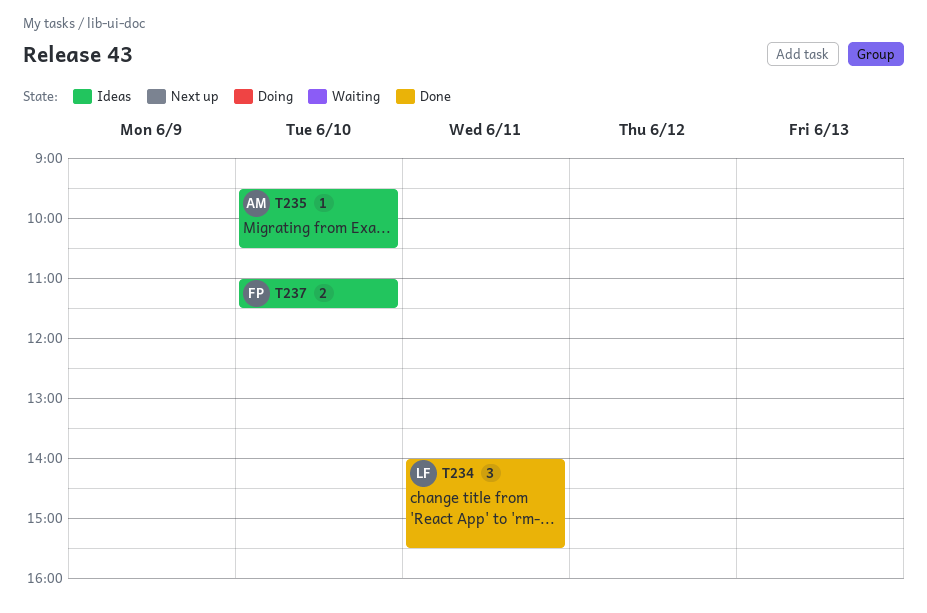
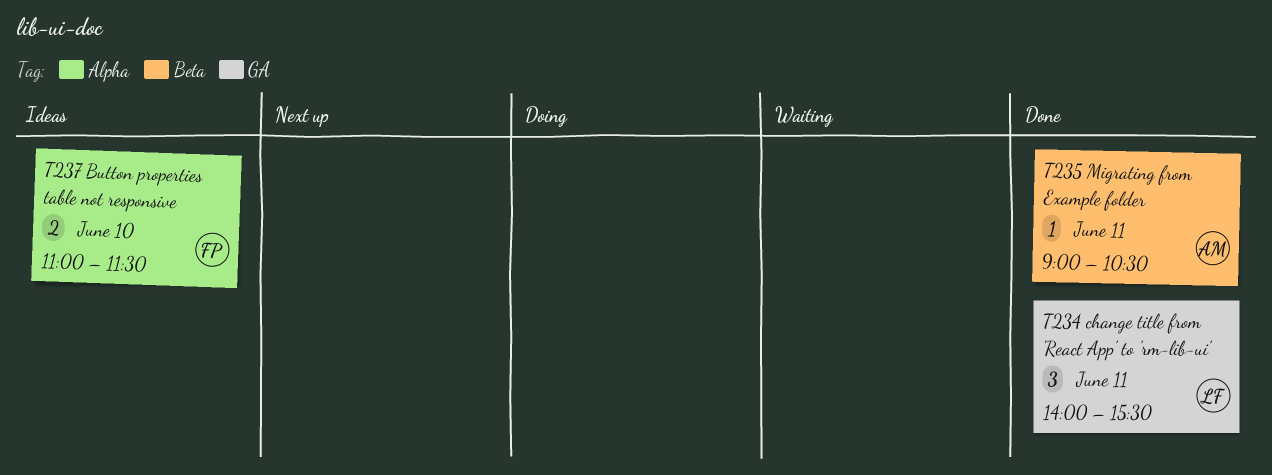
T235, status: Ideas -> Done
T235, day: Jun 10 -> Jun 11
T235, begins: 09:30 -> 09:00

